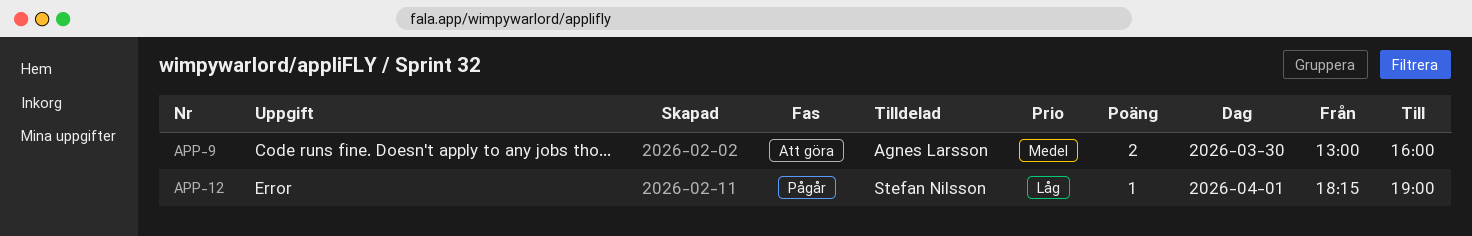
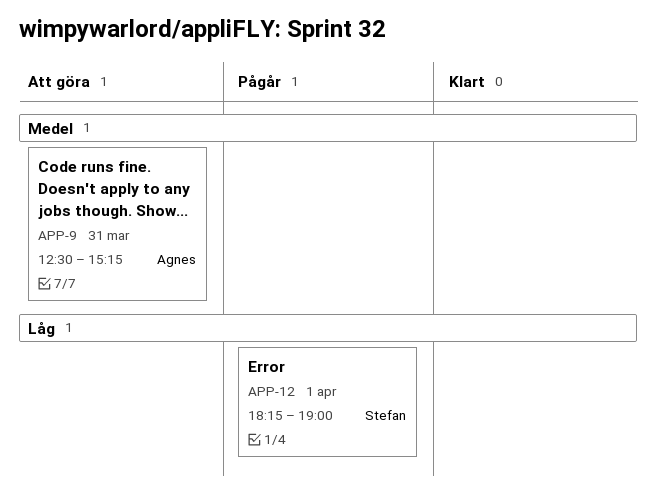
APP-9, day: Mar 30 -> Mar 31
APP-9, begins: 13:00 -> 12:30
APP-9, ends: 16:00 -> 15:15

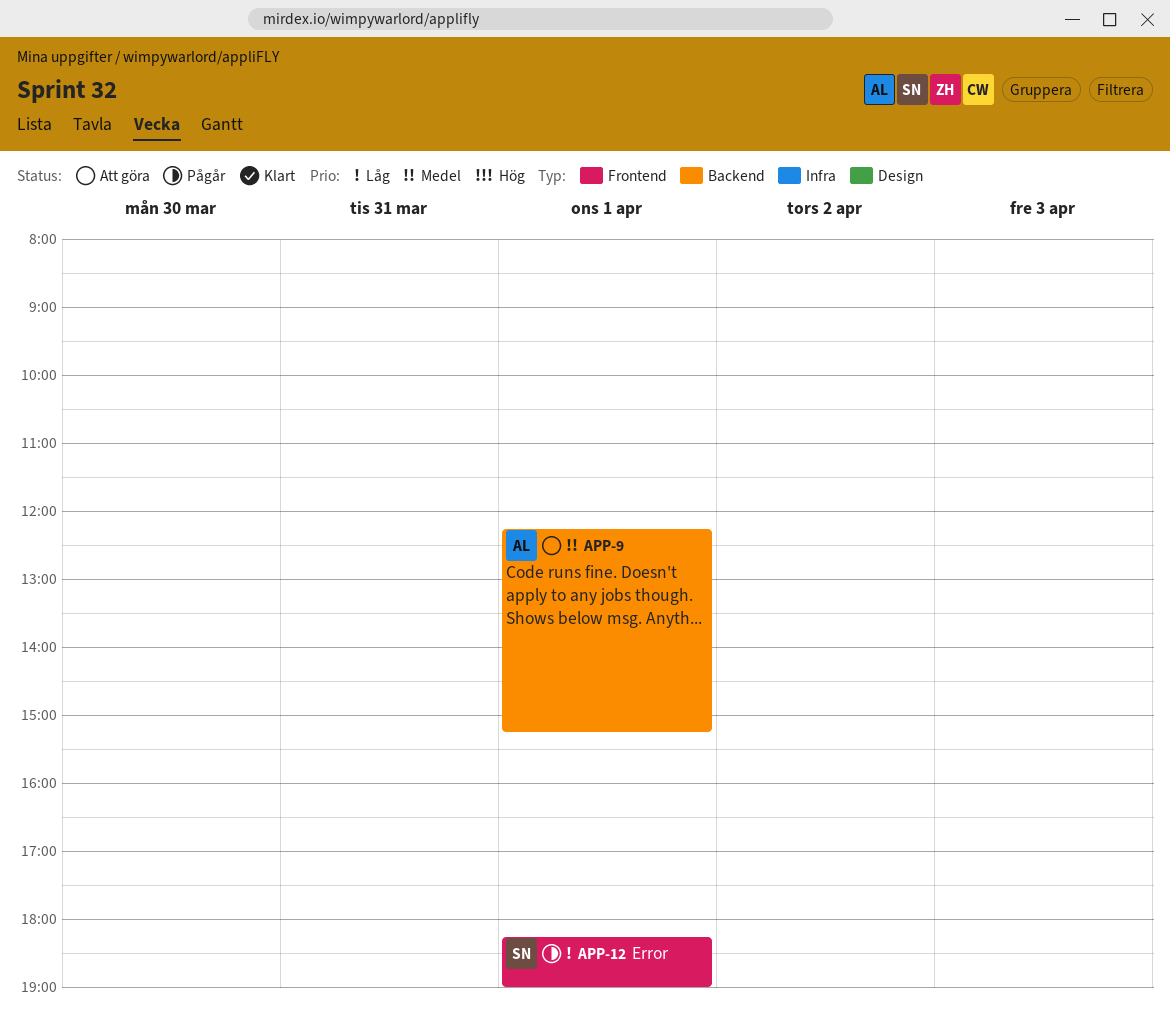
APP-9, day: Mar 31 -> Apr 1
APP-9, begins: 12:30 -> 12:15

